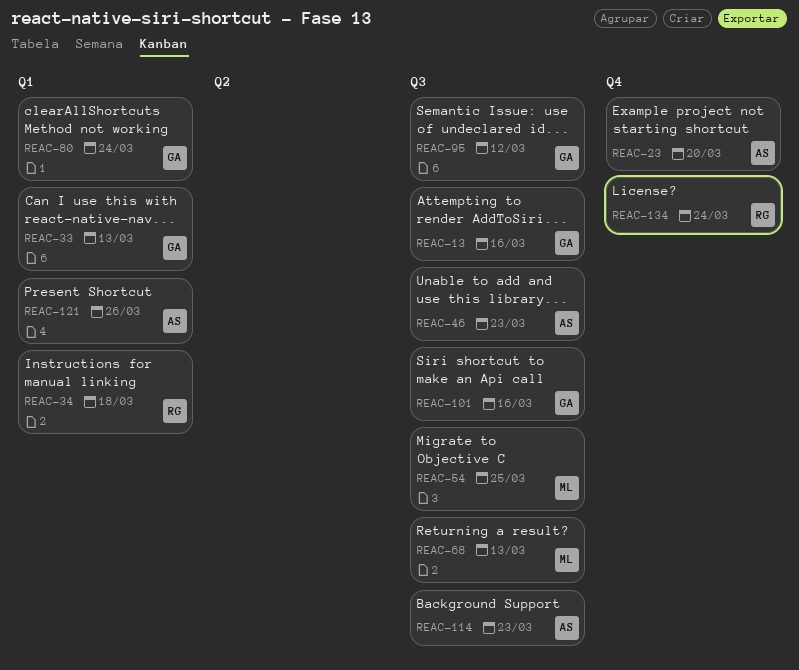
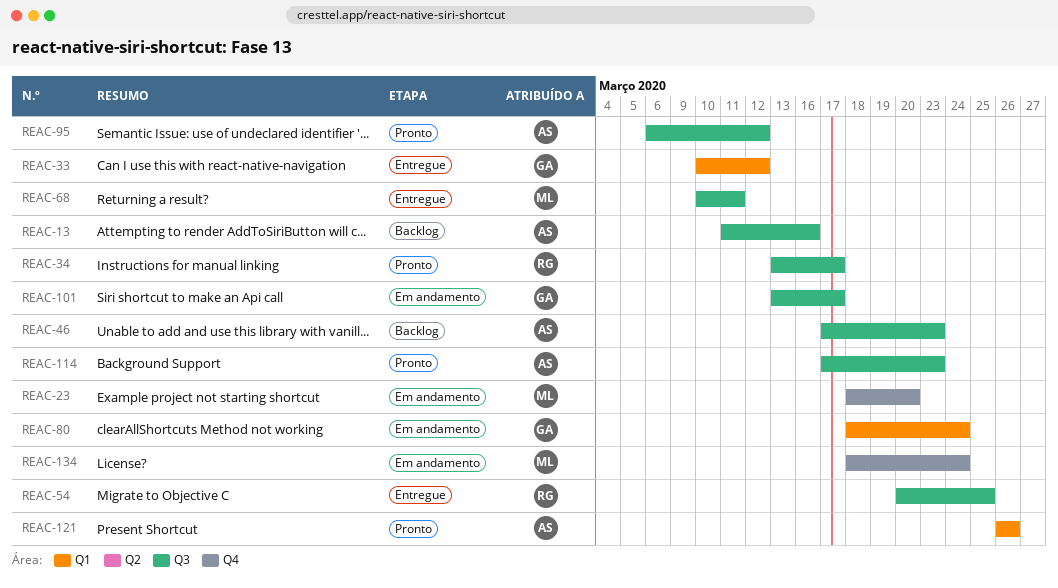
REAC-13, owner: GA -> AS
REAC-23, owner: AS -> ML
REAC-33, due: Mar 13 -> Mar 12
REAC-34, label: Q1 -> Q3
REAC-34, due: Mar 18 -> Mar 17
REAC-54, owner: ML -> RG
REAC-68, due: Mar 13 -> Mar 11
REAC-95, owner: GA -> AS
REAC-101, due: Mar 16 -> Mar 17
REAC-134, owner: RG -> ML

